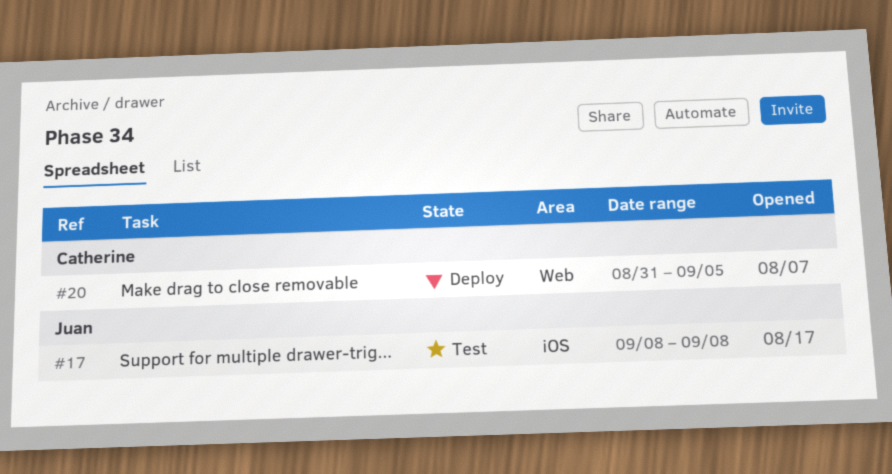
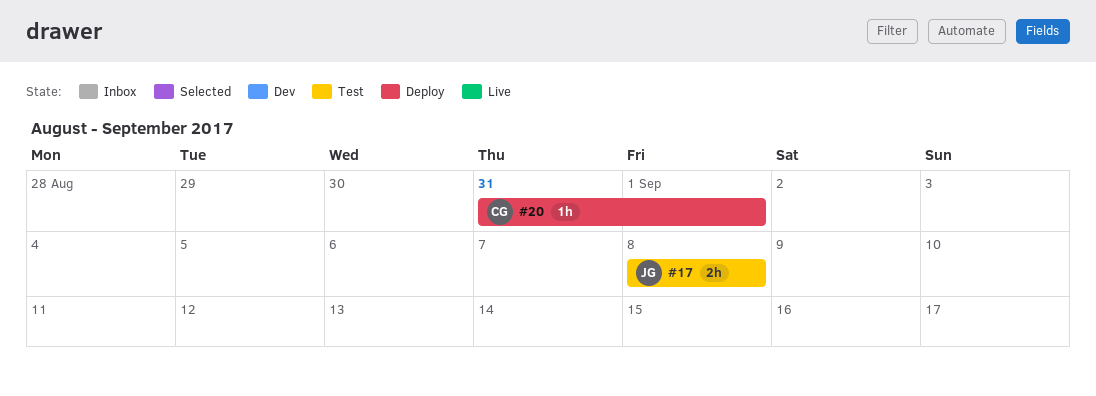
#20, due: Sep 5 -> Sep 1

